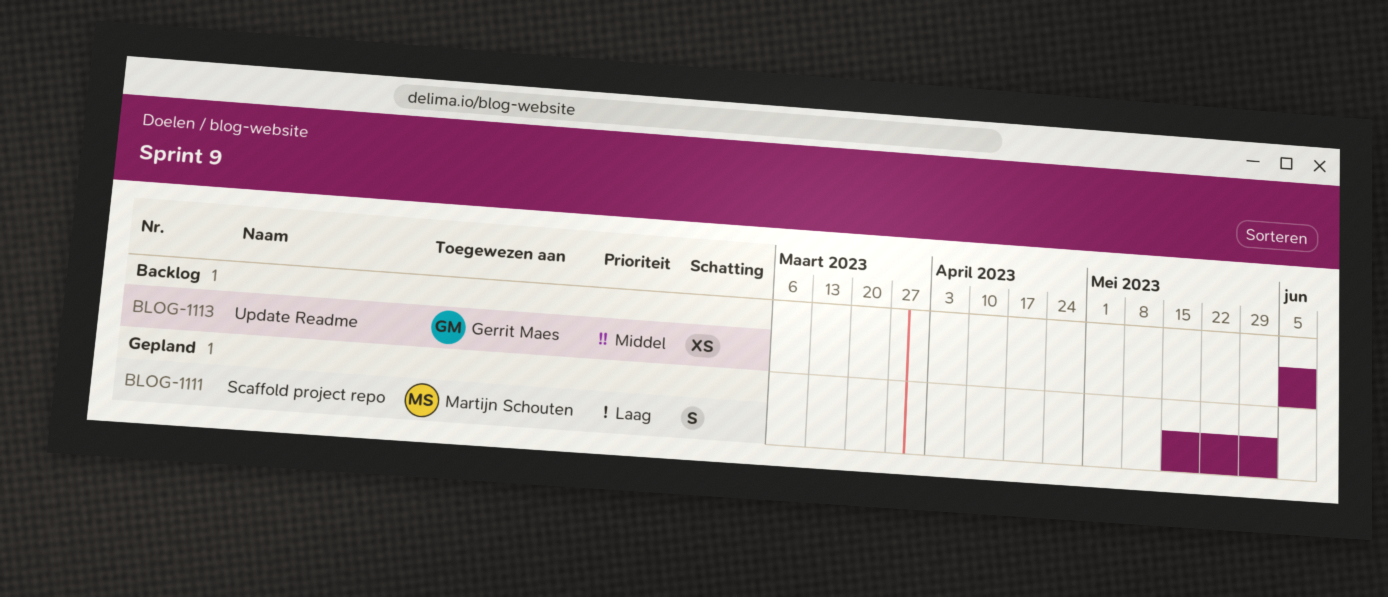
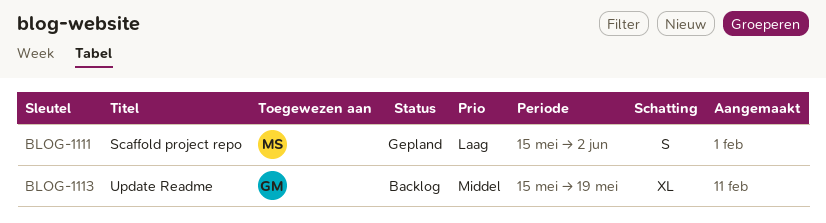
BLOG-1113, estimate: XS -> XL
BLOG-1113, start: Jun 5 -> May 15
BLOG-1113, due: Jun 9 -> May 19

